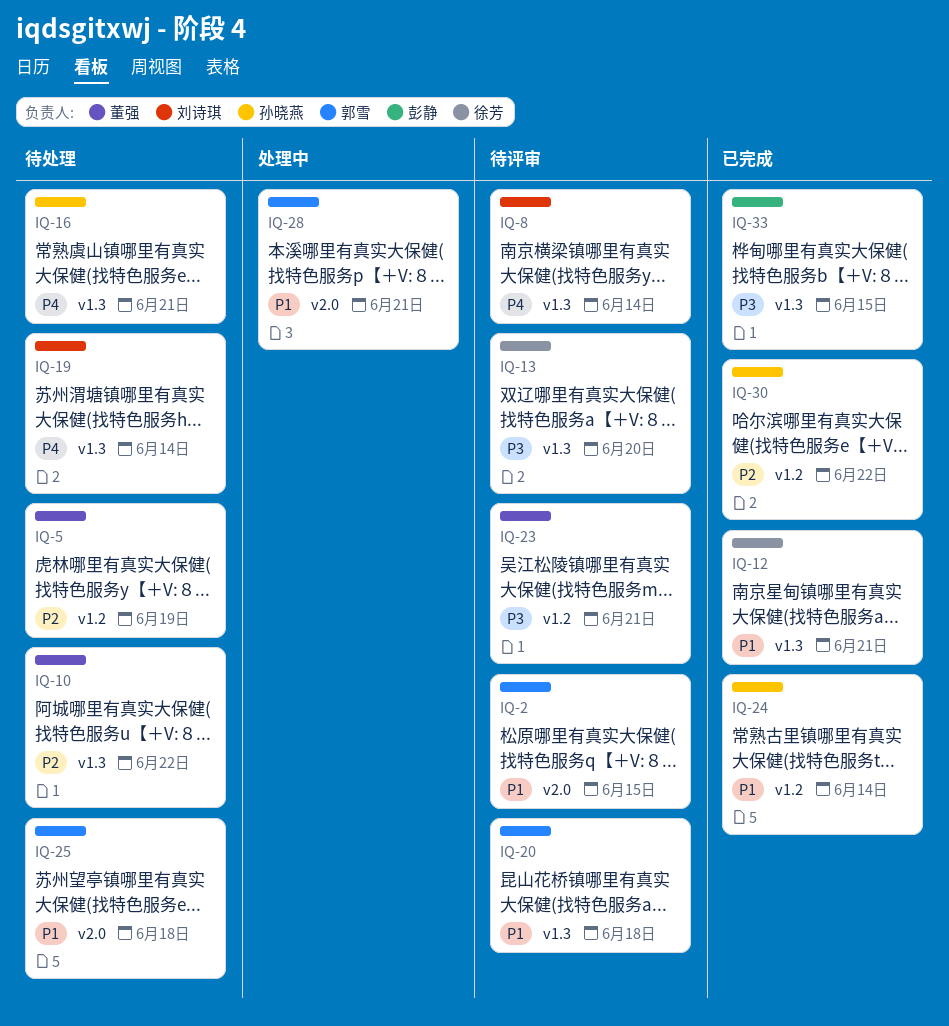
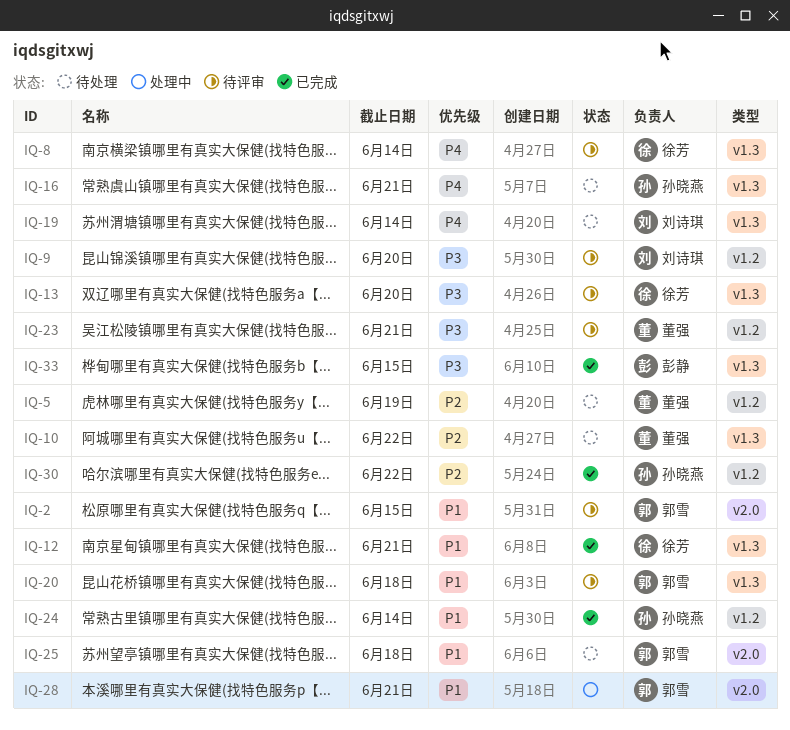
IQ-8, owner: 刘诗琪 -> 徐芳
IQ-9: none -> present

